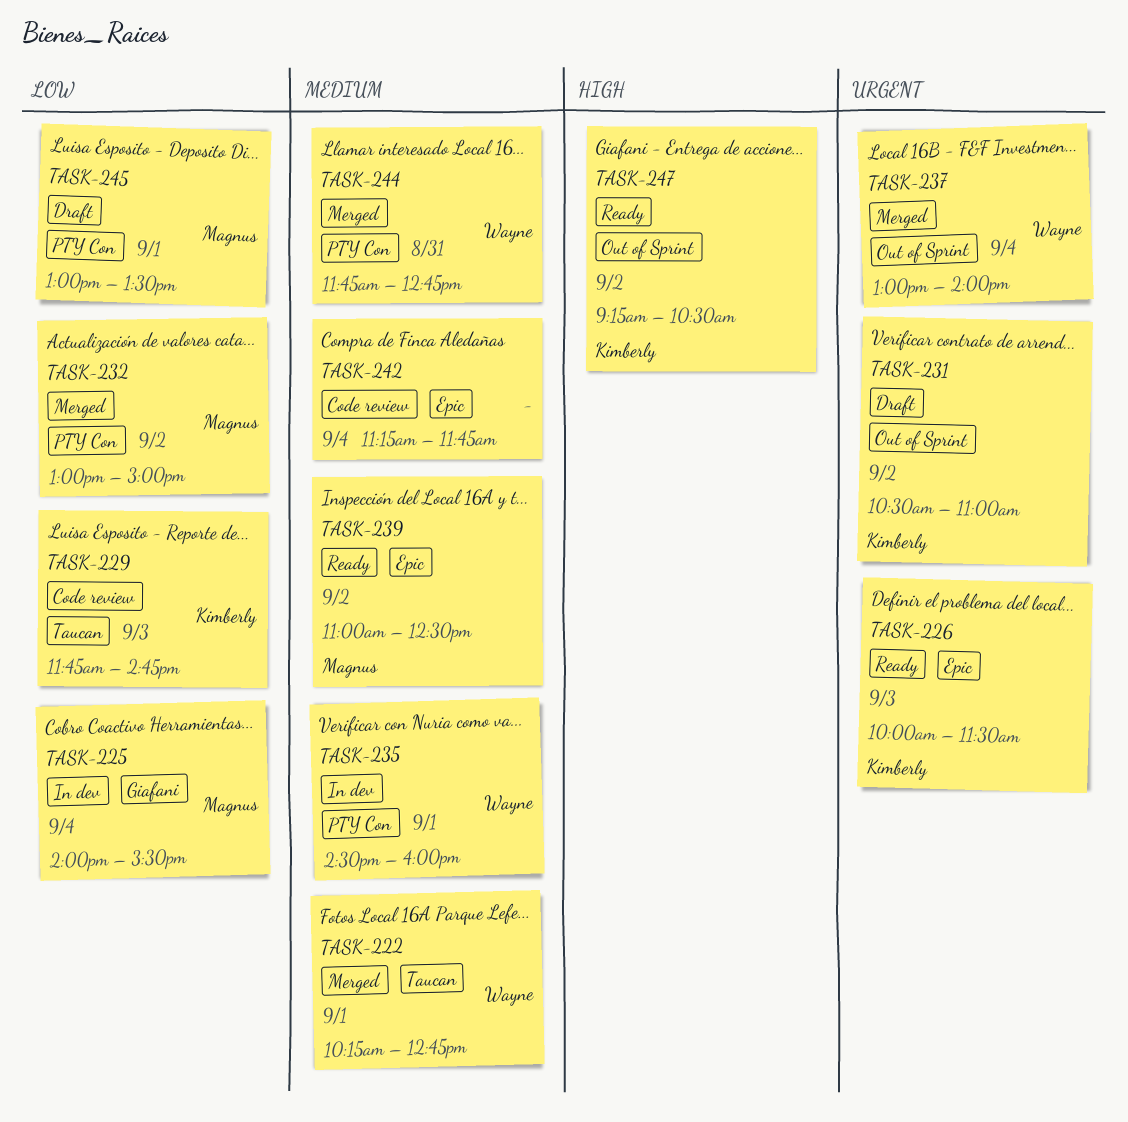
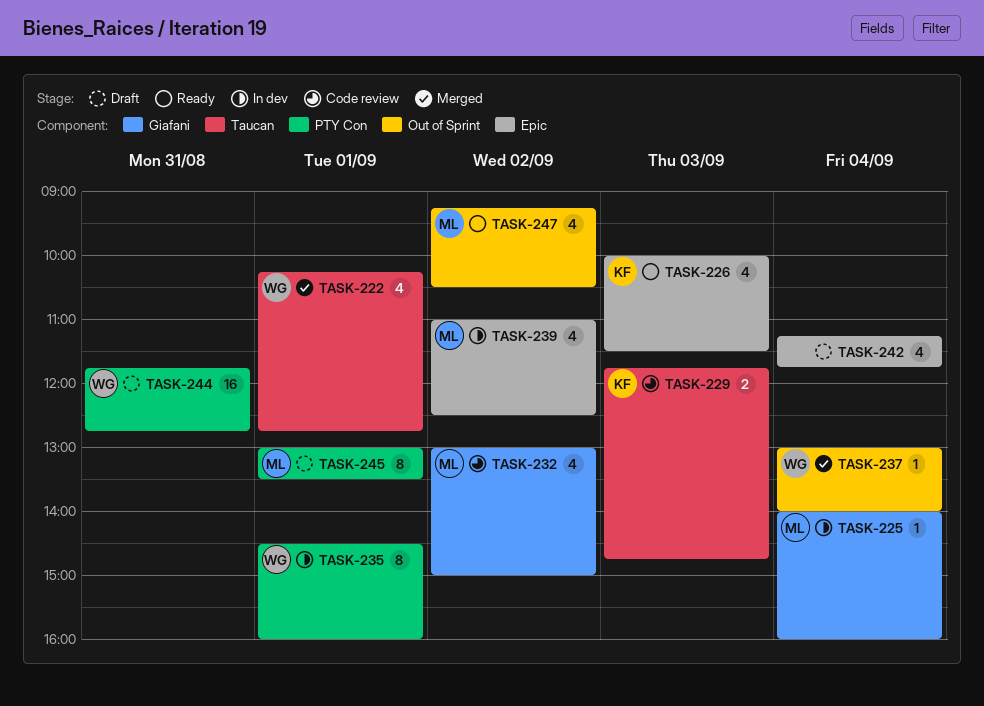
TASK-225, ends: 15:30 -> 16:00
TASK-231: present -> none
TASK-232, status: Merged -> Code review
TASK-232, label: PTY Con -> Giafani
TASK-239, status: Ready -> In dev
TASK-242, status: Code review -> Draft
TASK-244, status: Merged -> Draft
TASK-247, owner: Kimberly -> Magnus

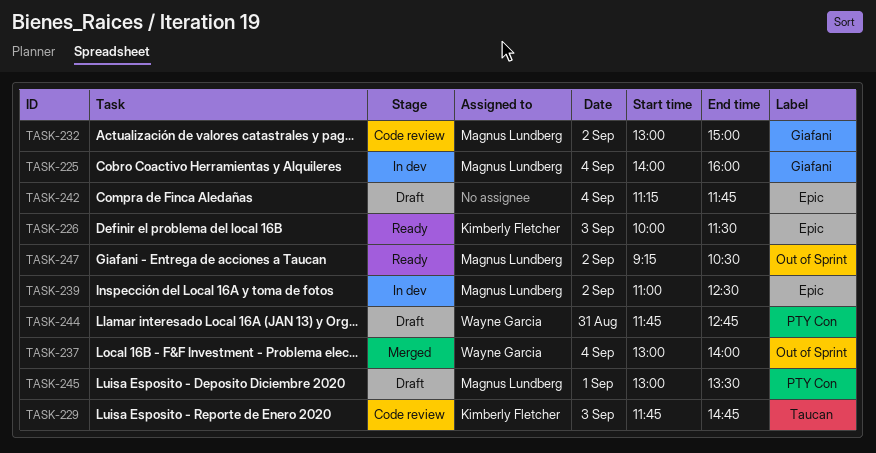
TASK-222: present -> none
TASK-235: present -> none

